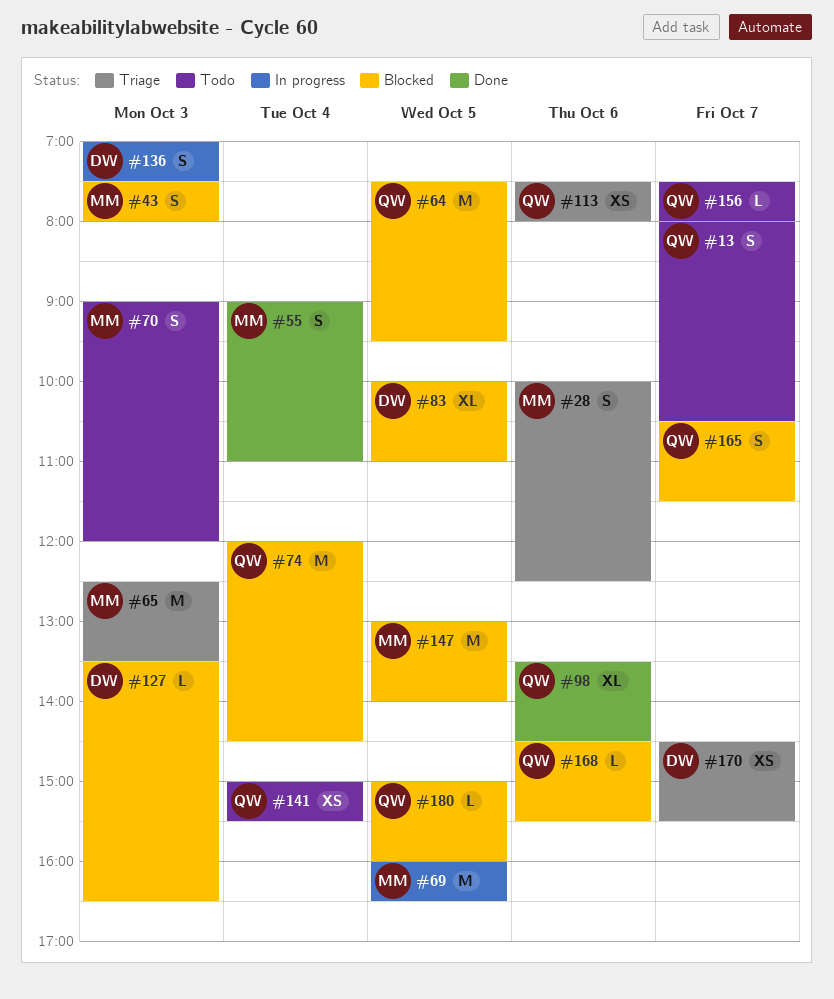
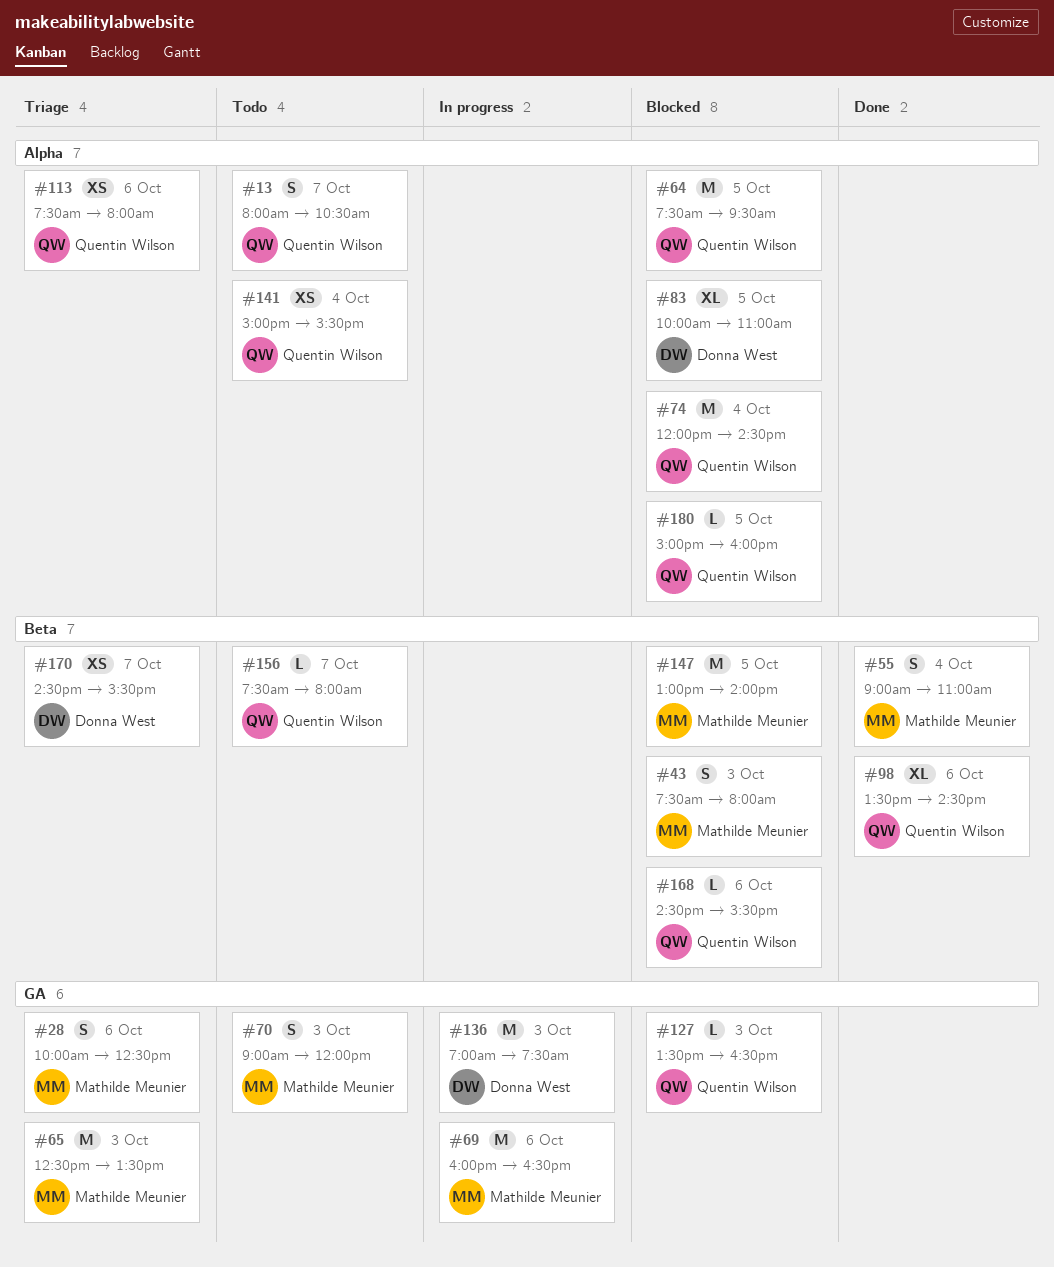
#69, day: Oct 5 -> Oct 6
#127, owner: Donna West -> Quentin Wilson
#136, estimate: S -> M
#165: present -> none

